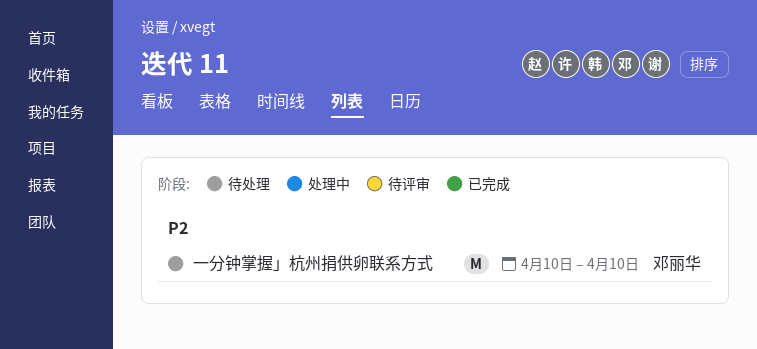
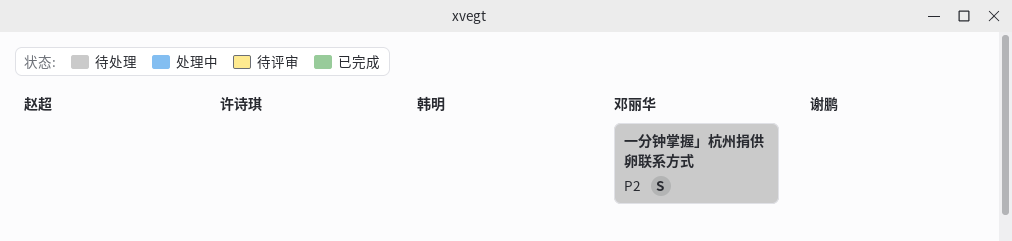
一分钟掌握」杭州捐供卵联系方式, estimate: M -> S

